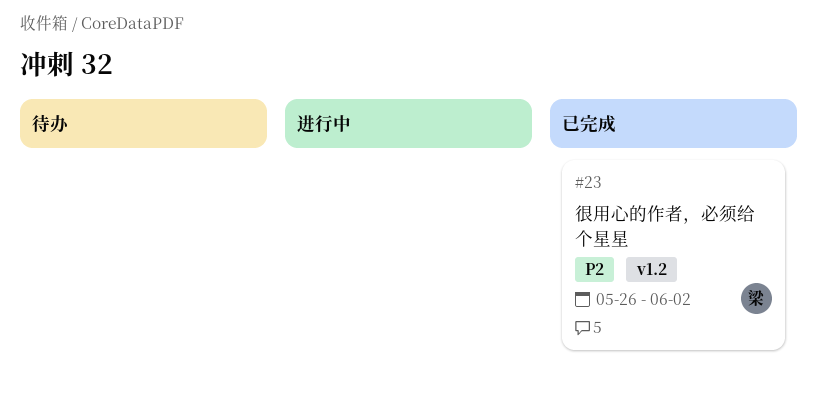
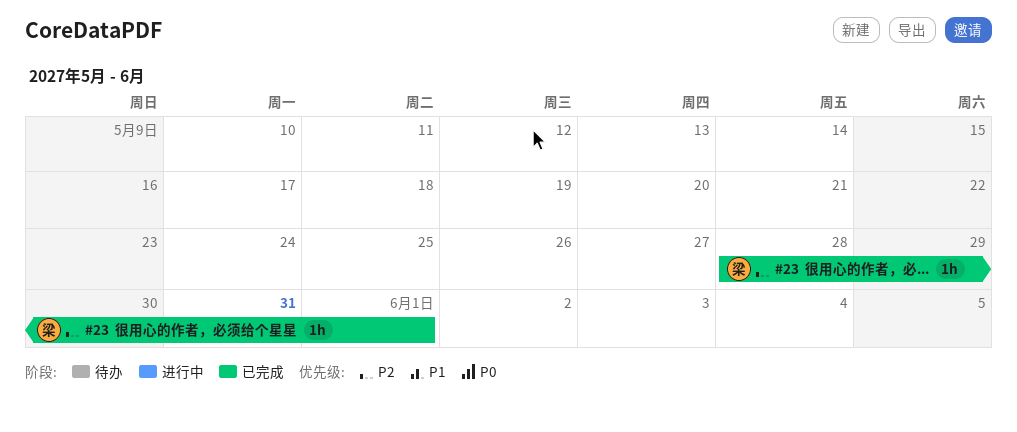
#23, start: May 26 -> May 28
#23, due: Jun 2 -> Jun 1

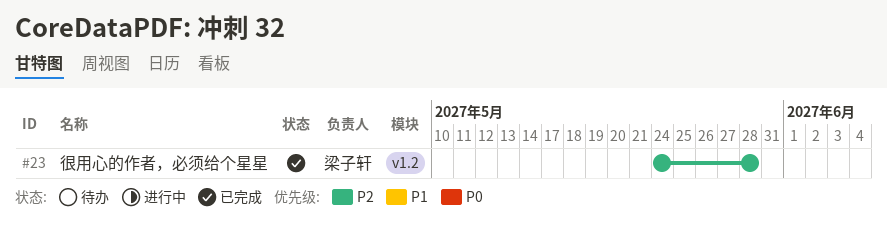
#23, start: May 28 -> May 24
#23, due: Jun 1 -> May 28

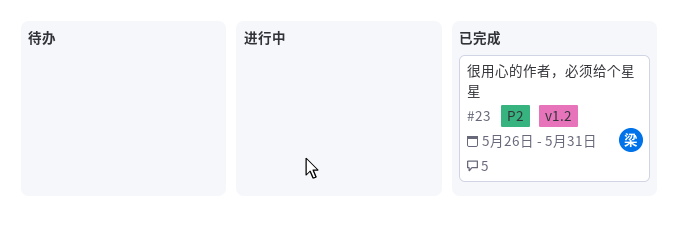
#23, start: May 24 -> May 26
#23, due: May 28 -> May 31

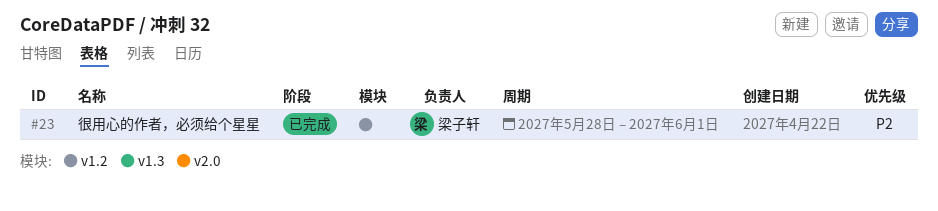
#23, start: May 26 -> May 28
#23, due: May 31 -> Jun 1

